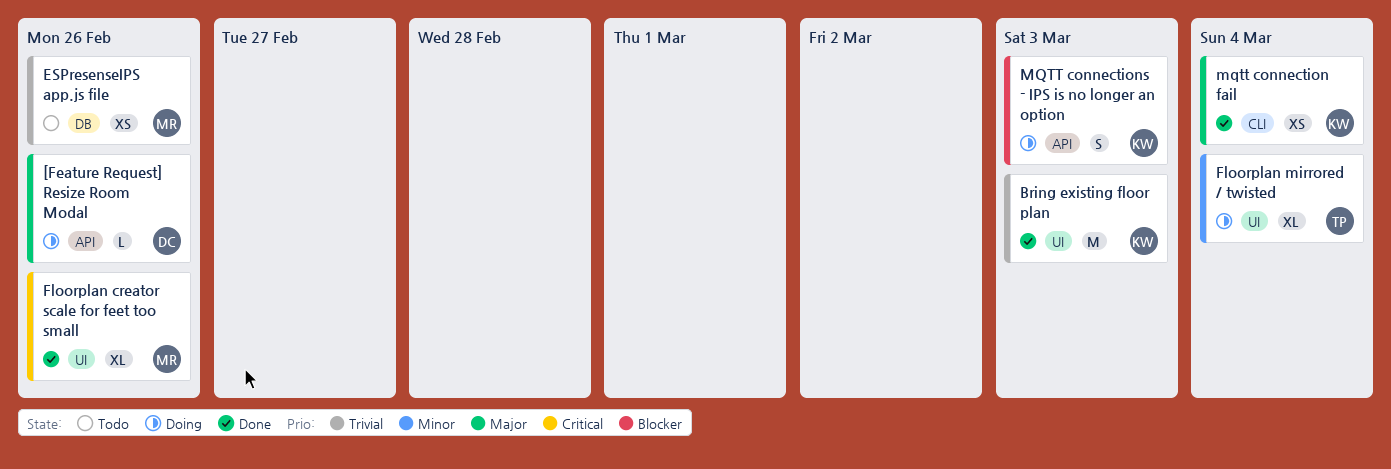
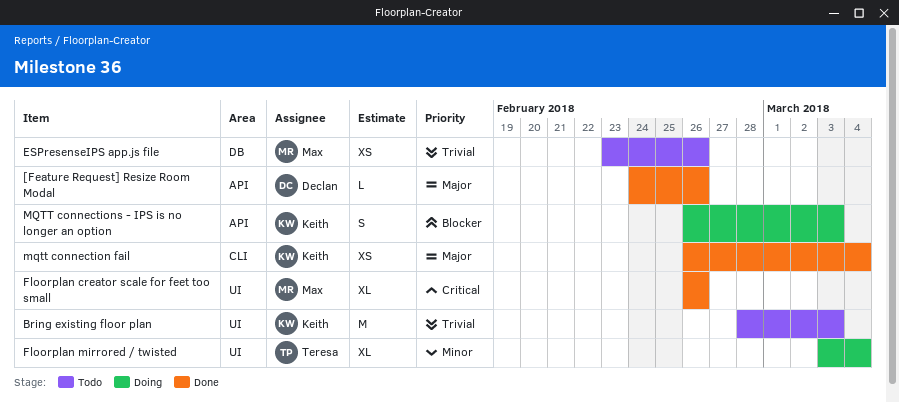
[Feature Request] Resize Room Modal, status: Doing -> Done
Bring existing floor plan, status: Done -> Todo

